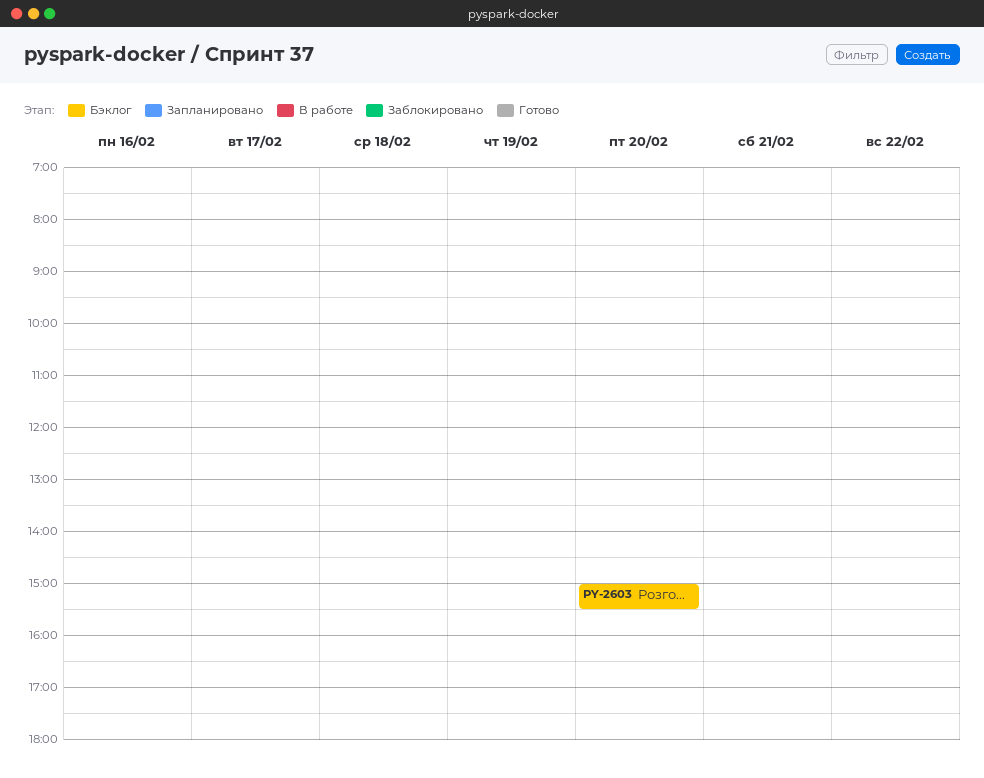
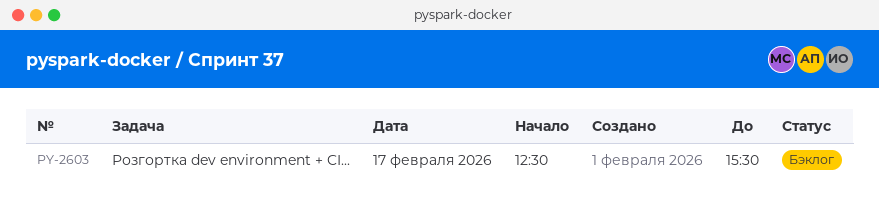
PY-2603, day: Feb 20 -> Feb 17
PY-2603, begins: 15:00 -> 12:30

